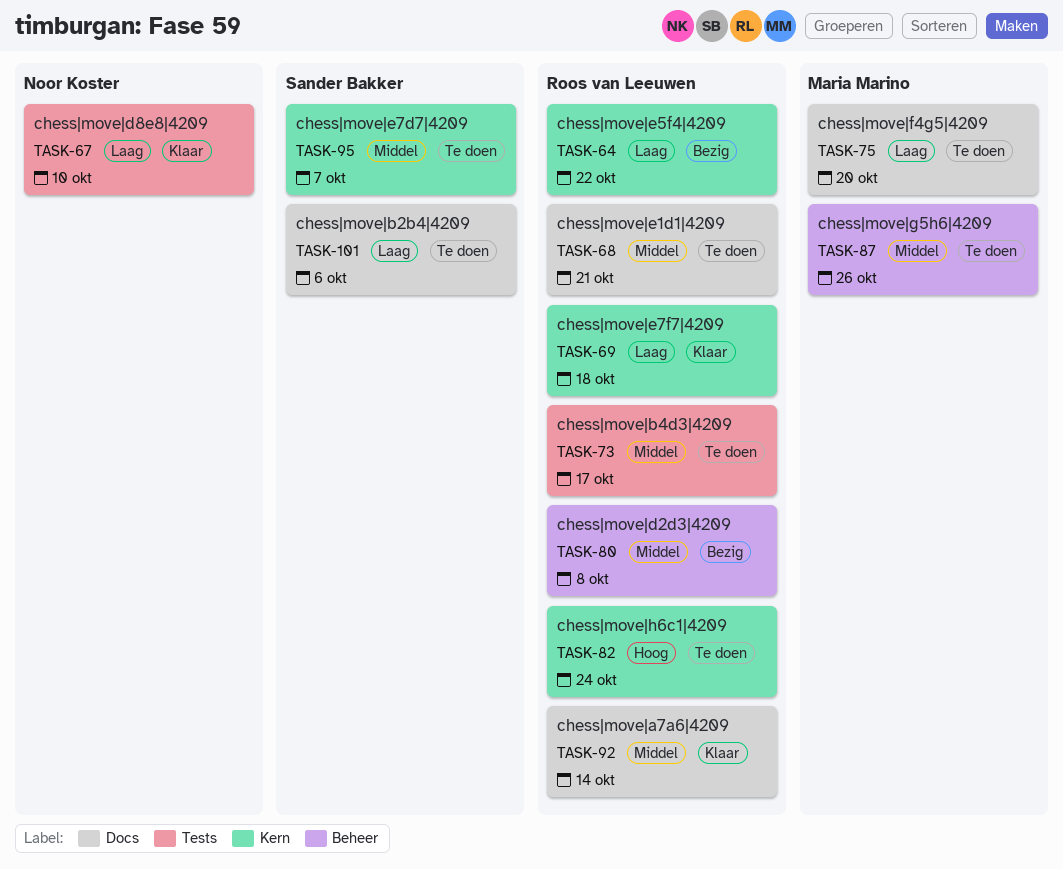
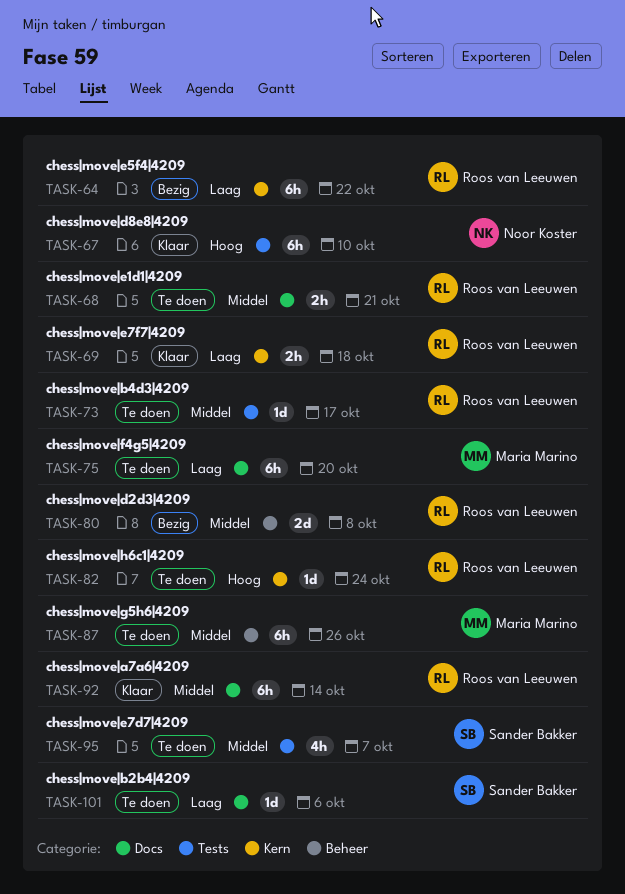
TASK-67, priority: Laag -> Hoog
TASK-95, label: Kern -> Tests

